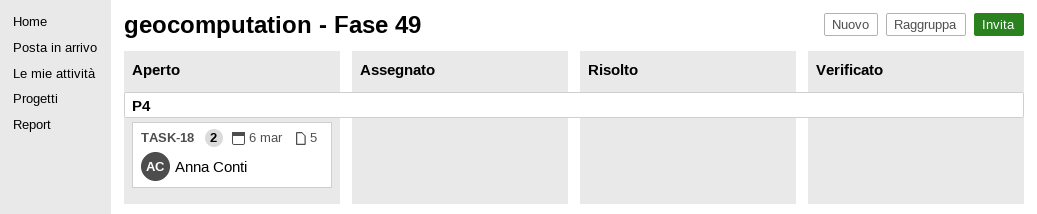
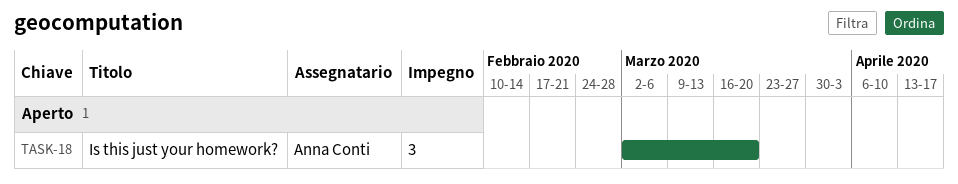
TASK-18, estimate: 2 -> 3
TASK-18, due: Mar 6 -> Mar 20

